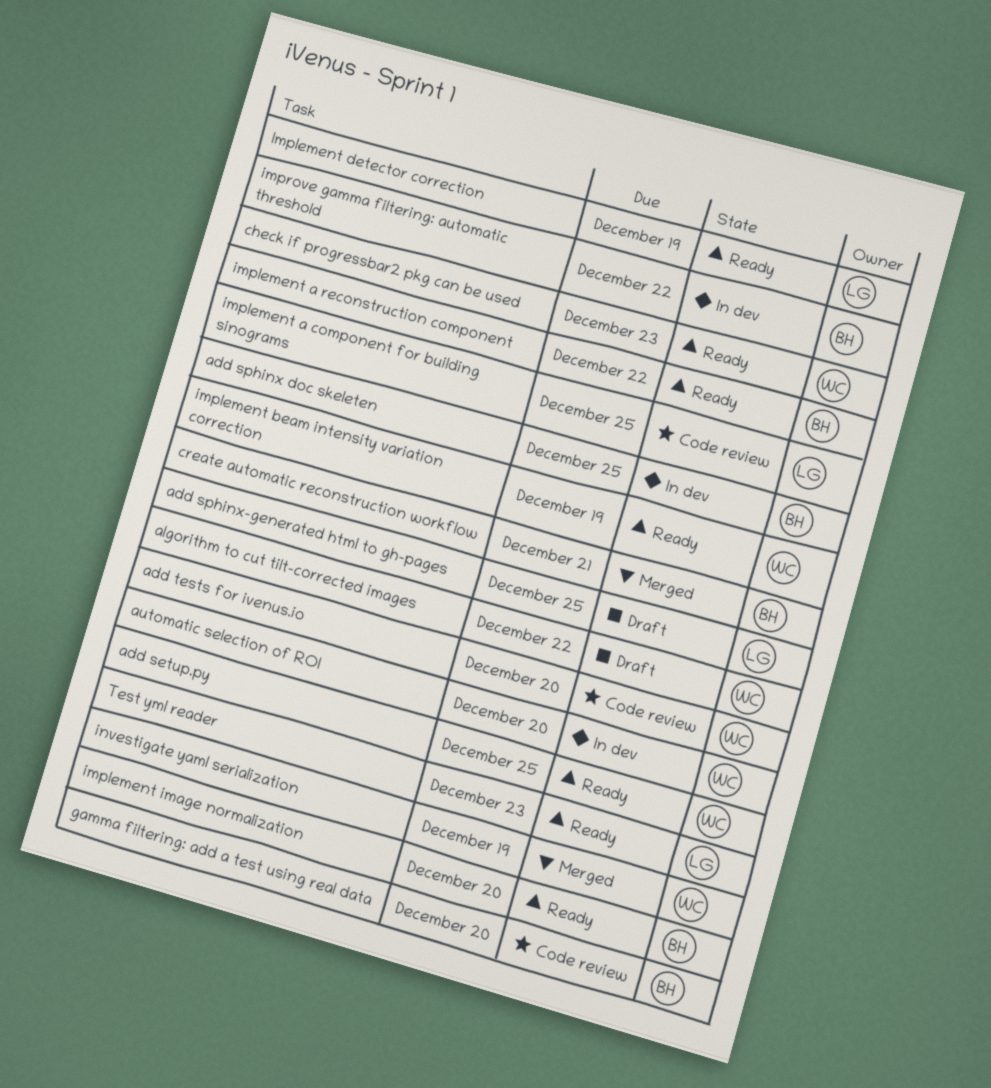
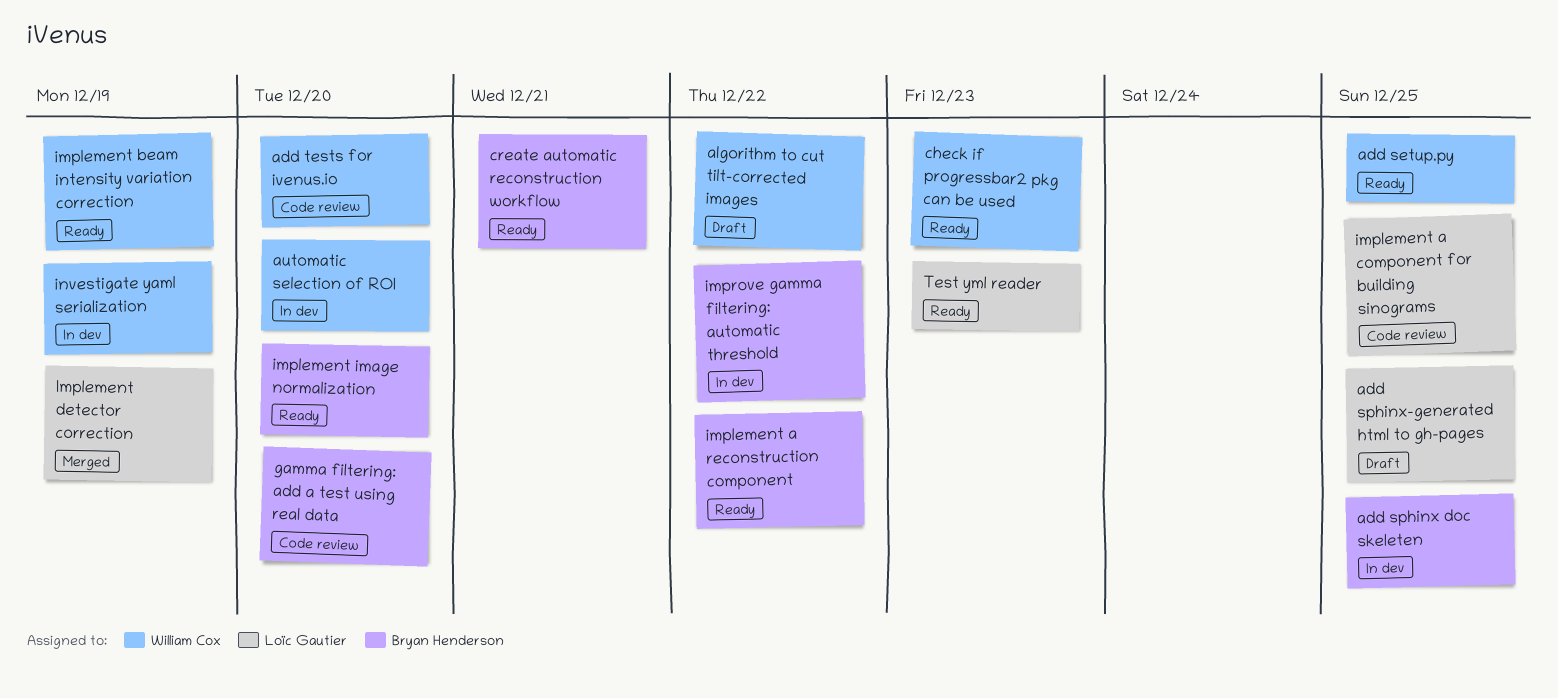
create automatic reconstruction workflow, status: Merged -> Ready
Implement detector correction, status: Ready -> Merged
investigate yaml serialization, status: Merged -> In dev

